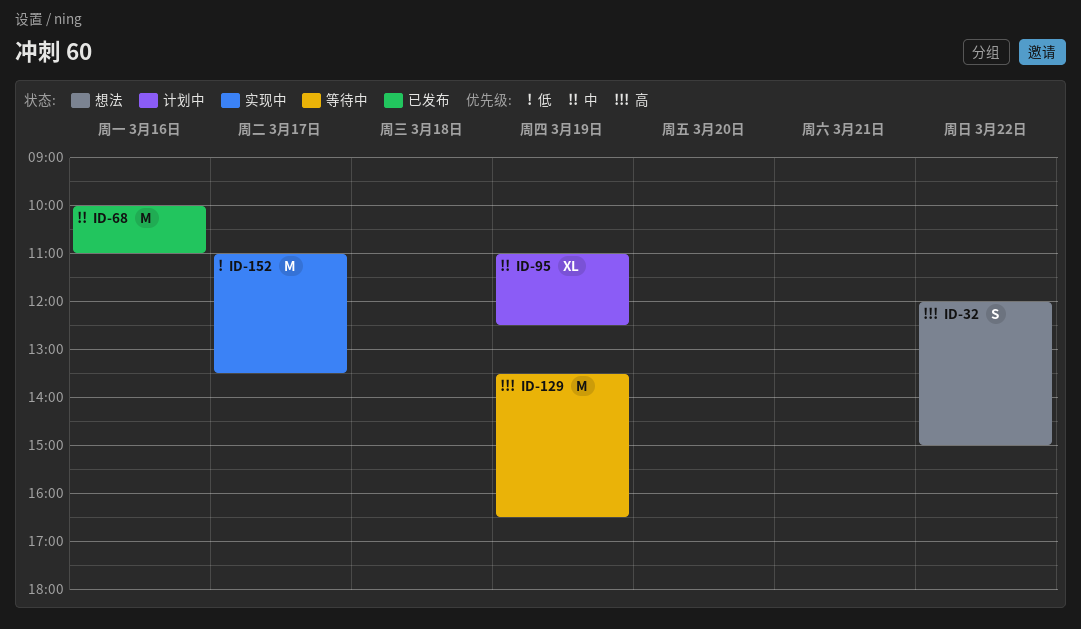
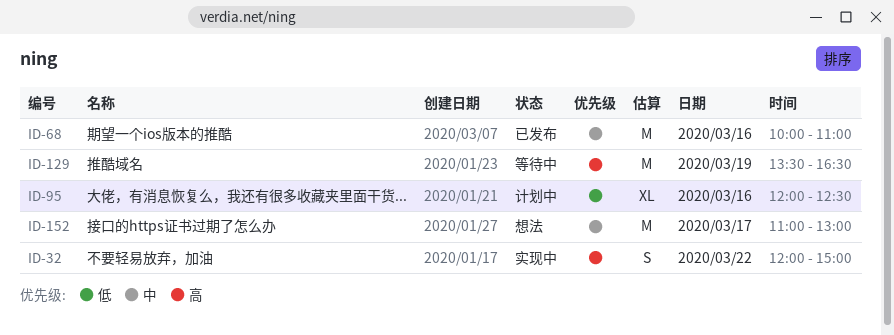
ID-32, status: 想法 -> 实现中
ID-95, priority: 中 -> 低
ID-95, day: Mar 19 -> Mar 16
ID-95, begins: 11:00 -> 12:00
ID-152, status: 实现中 -> 想法
ID-152, priority: 低 -> 中
ID-152, ends: 13:30 -> 13:00

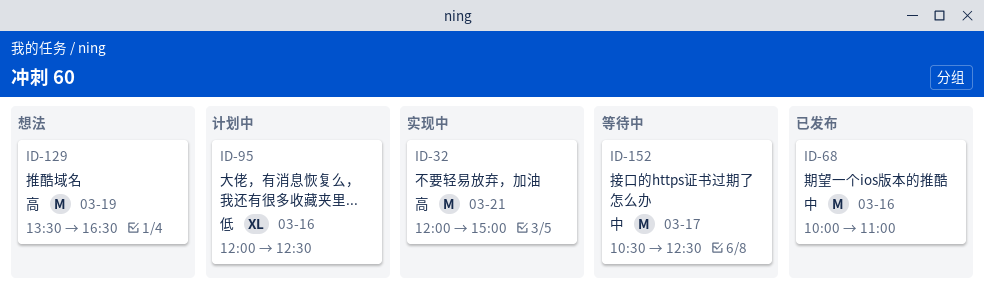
ID-32, estimate: S -> M
ID-32, day: Mar 22 -> Mar 21
ID-129, status: 等待中 -> 想法
ID-152, status: 想法 -> 等待中
ID-152, begins: 11:00 -> 10:30
ID-152, ends: 13:00 -> 12:30

